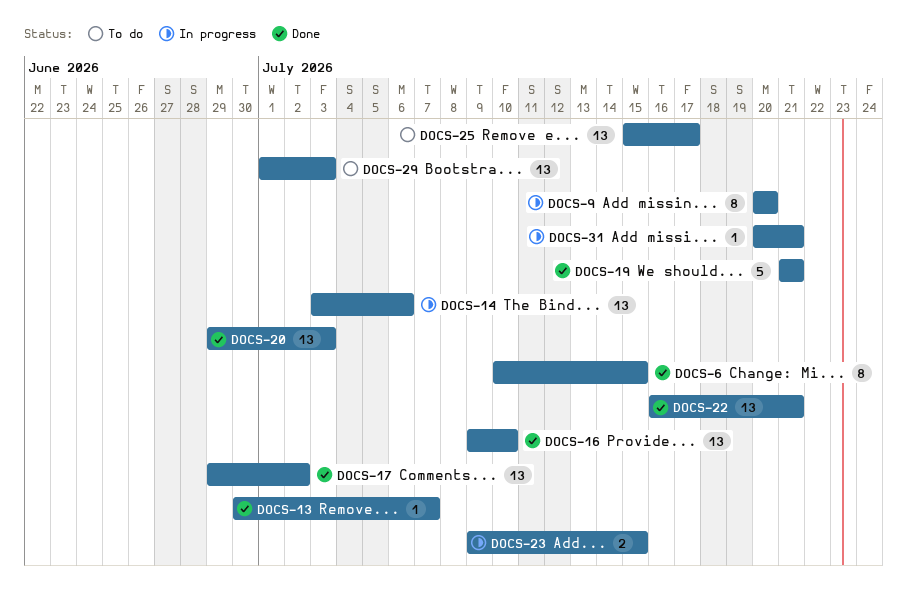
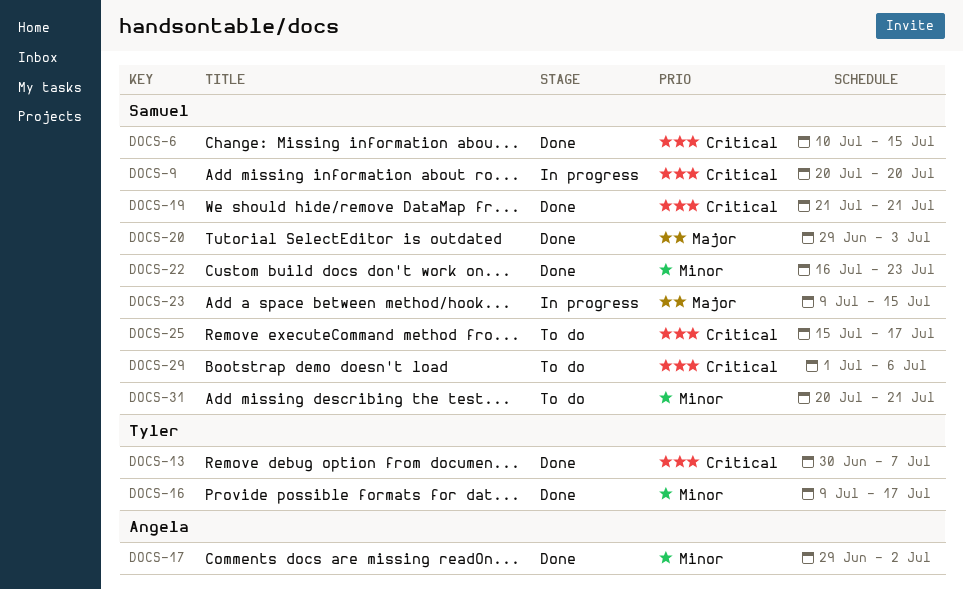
DOCS-14: present -> none
DOCS-16, due: Jul 10 -> Jul 17
DOCS-22, due: Jul 21 -> Jul 23
DOCS-29, due: Jul 3 -> Jul 6
DOCS-31, status: In progress -> To do

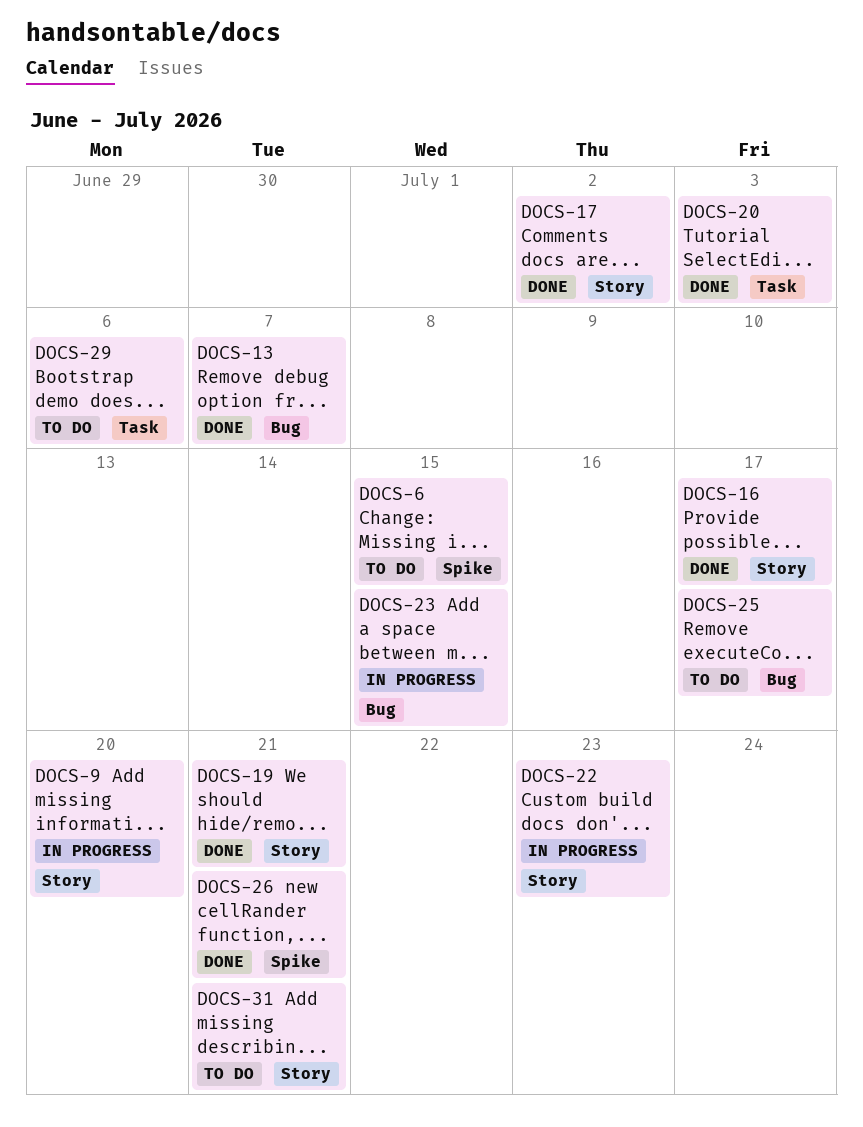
DOCS-6, status: Done -> To do
DOCS-22, status: Done -> In progress
DOCS-26: none -> present

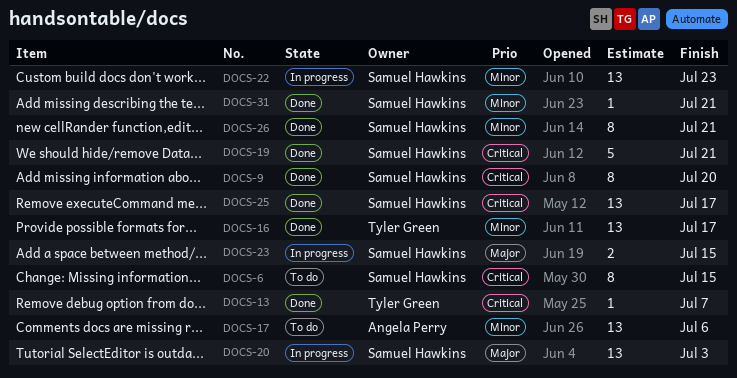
DOCS-9, status: In progress -> Done
DOCS-17, status: Done -> To do
DOCS-17, due: Jul 2 -> Jul 6
DOCS-20, status: Done -> In progress
DOCS-25, status: To do -> Done
DOCS-29: present -> none
DOCS-31, status: To do -> Done

